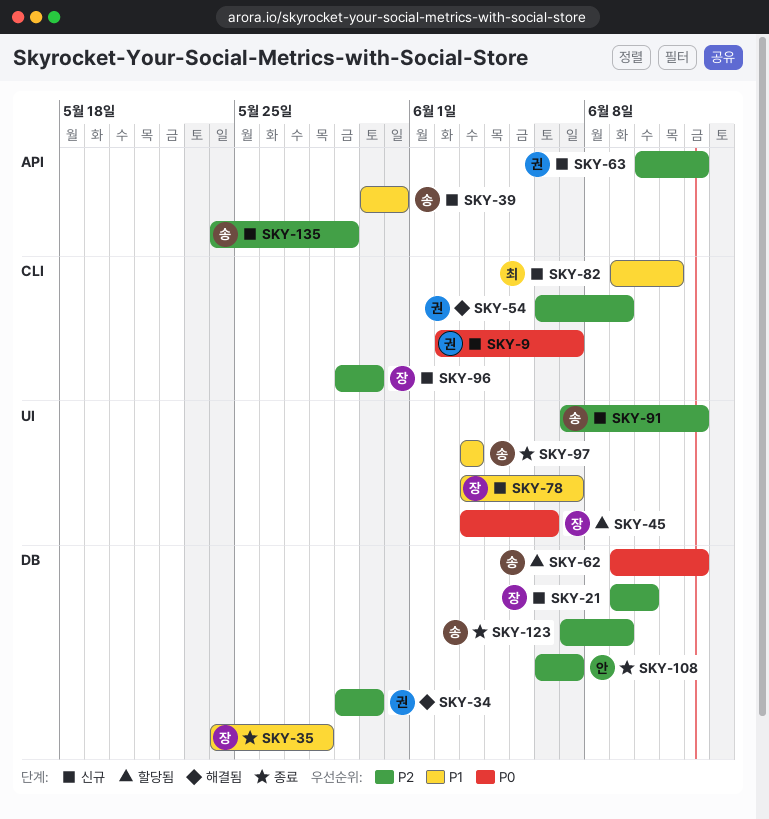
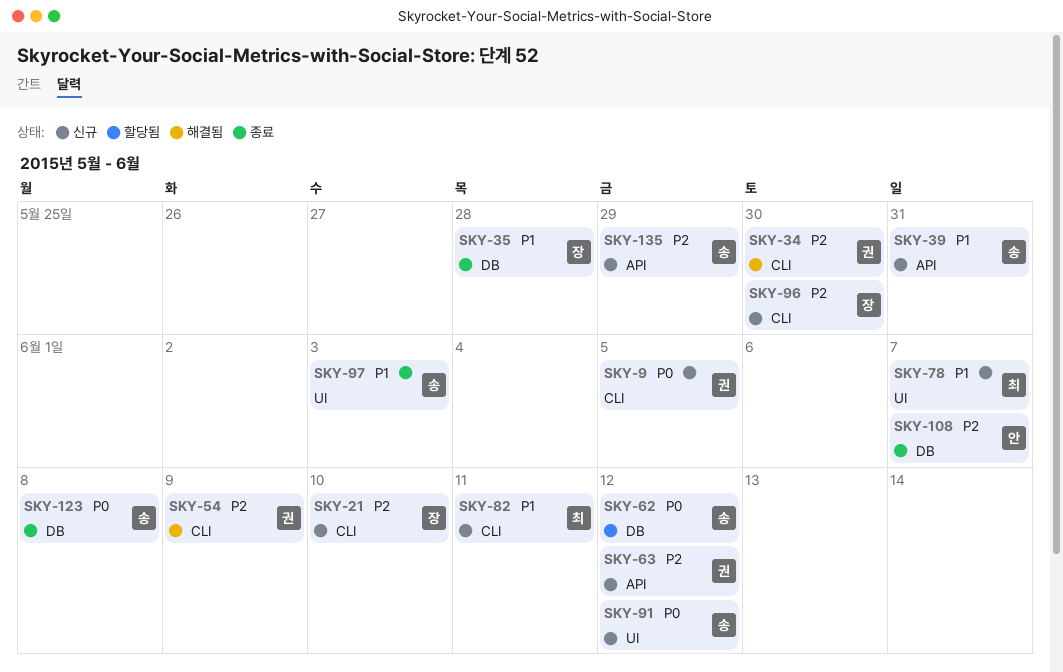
SKY-9, due: Jun 7 -> Jun 5
SKY-21, label: DB -> CLI
SKY-34, label: DB -> CLI
SKY-45: present -> none
SKY-78, owner: 장 -> 최
SKY-91, priority: P2 -> P0
SKY-123, priority: P2 -> P0
SKY-123, due: Jun 9 -> Jun 8

